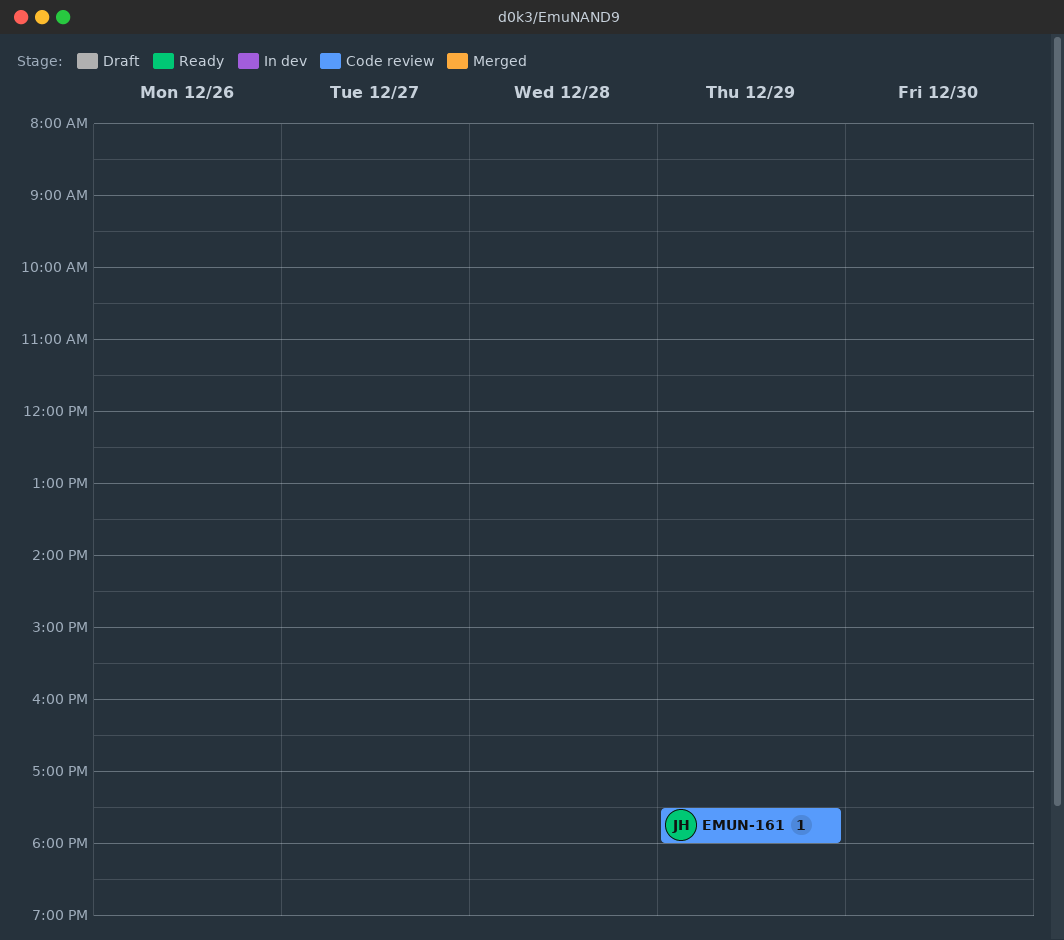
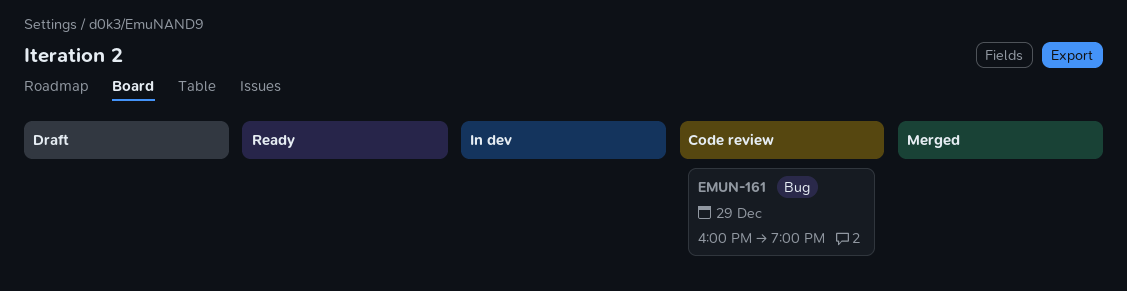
EMUN-161, begins: 17:30 -> 16:00
EMUN-161, ends: 18:00 -> 19:00

